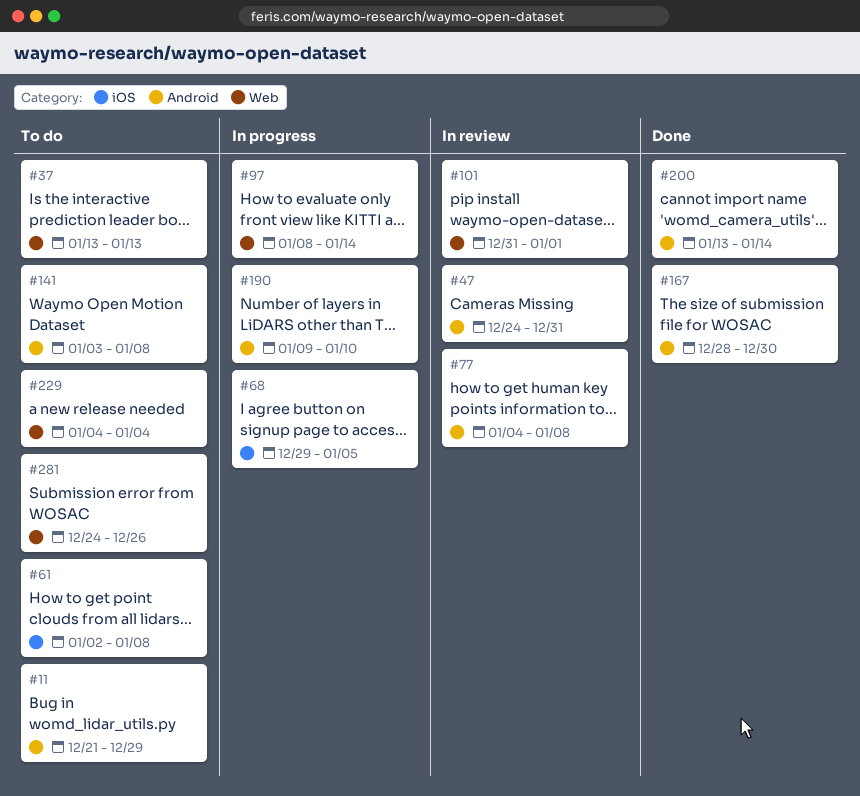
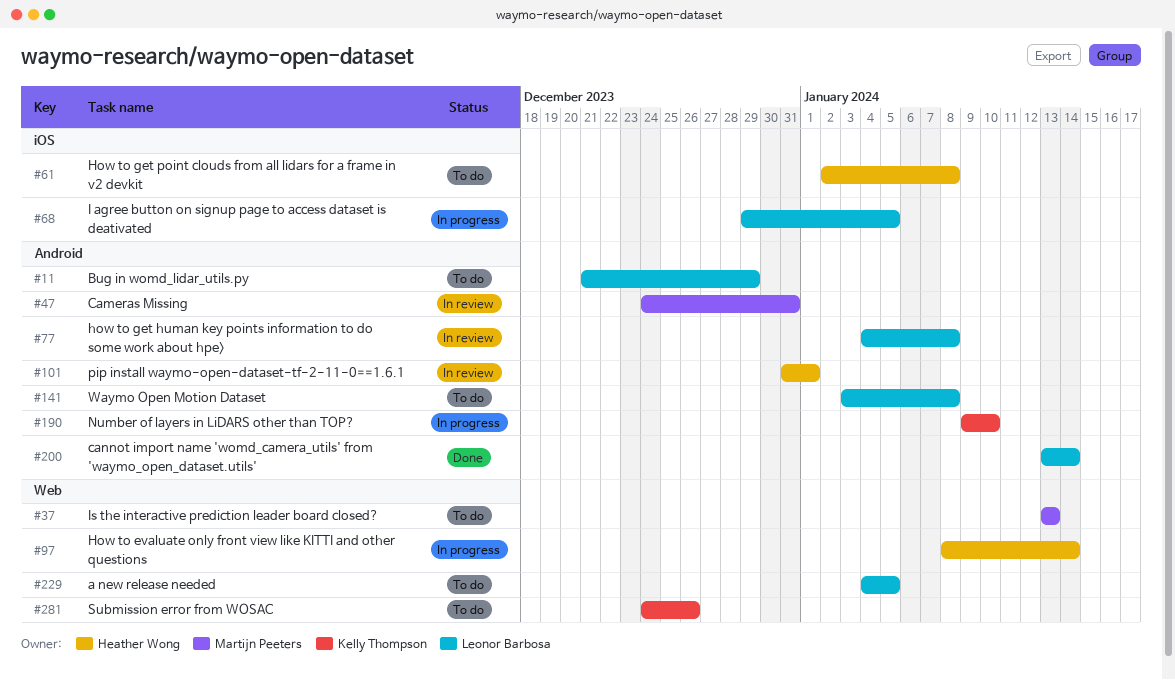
#101, label: Web -> Android
#167: present -> none
#229, due: Jan 4 -> Jan 5

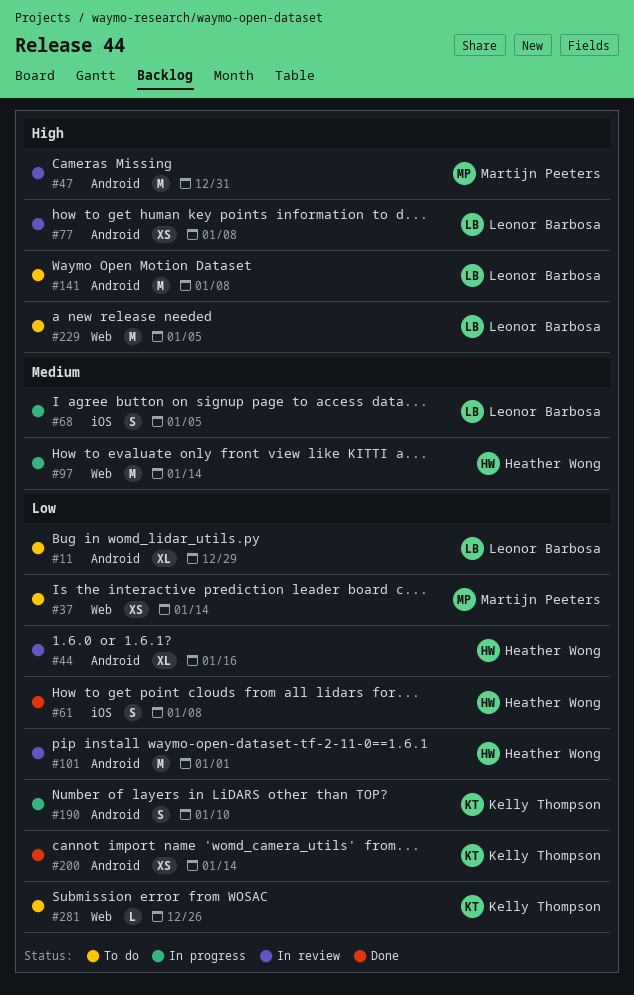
#37, due: Jan 13 -> Jan 14
#44: none -> present
#61, status: To do -> Done
#200, owner: Leonor Barbosa -> Kelly Thompson

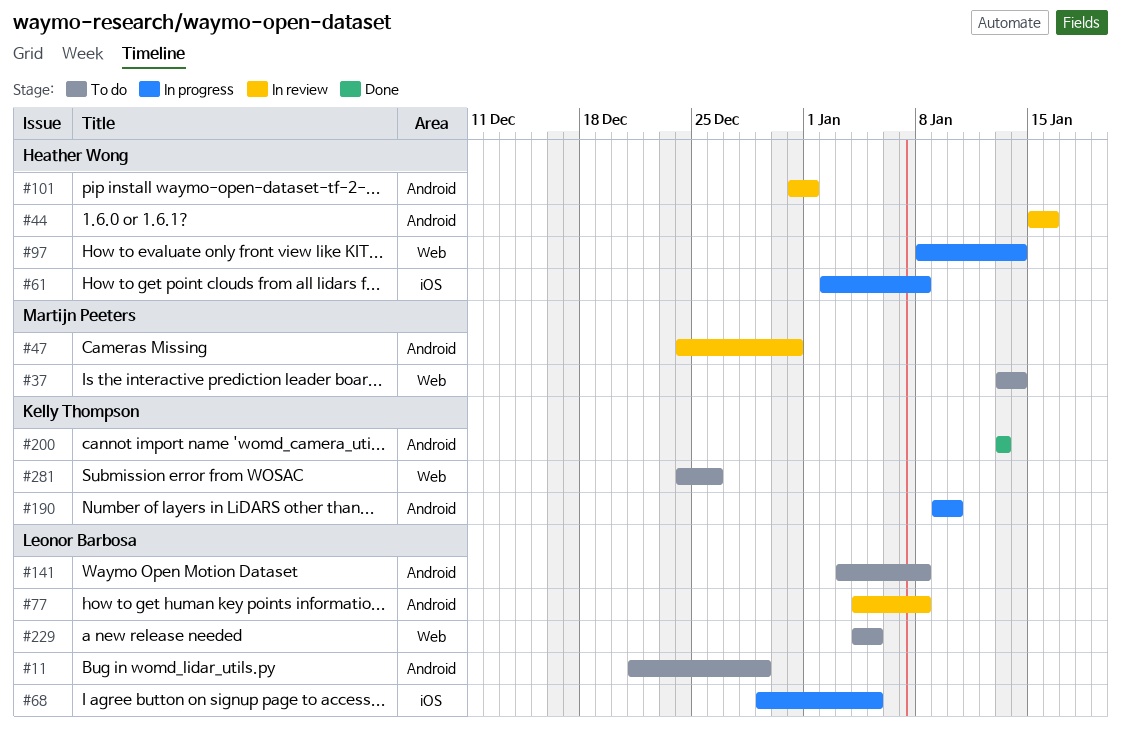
#61, status: Done -> In progress
#200, due: Jan 14 -> Jan 13

